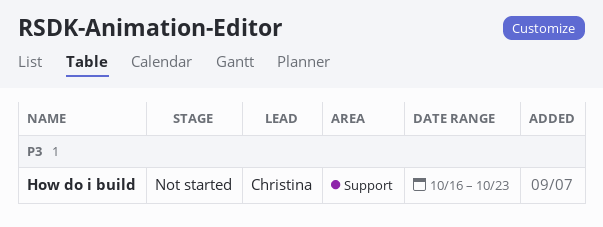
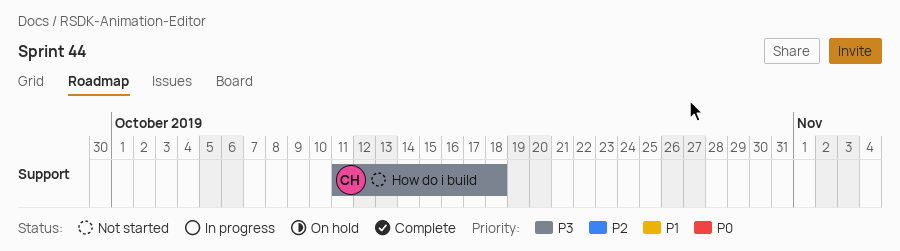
How do i build, start: Oct 16 -> Oct 11
How do i build, due: Oct 23 -> Oct 18

